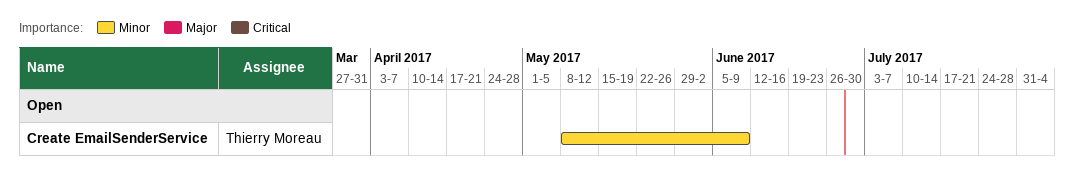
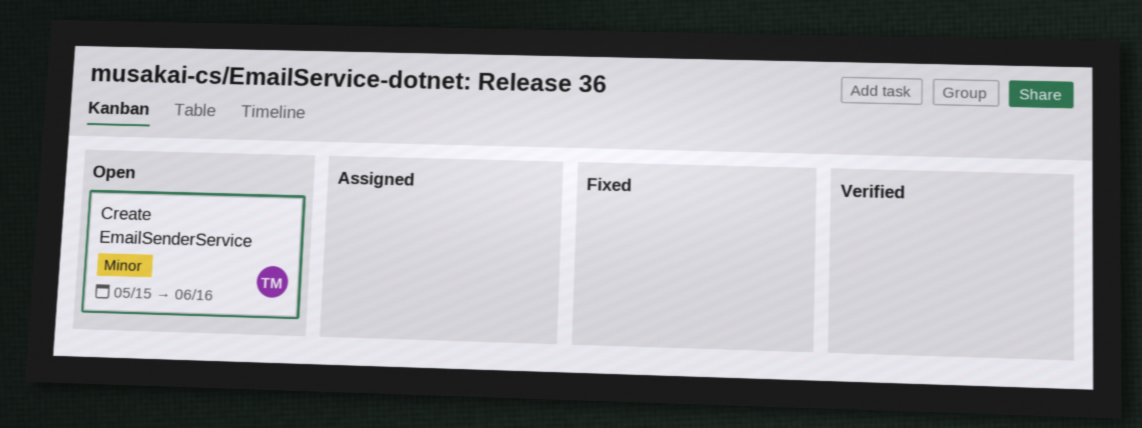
Create EmailSenderService, start: May 8 -> May 15
Create EmailSenderService, due: Jun 9 -> Jun 16

